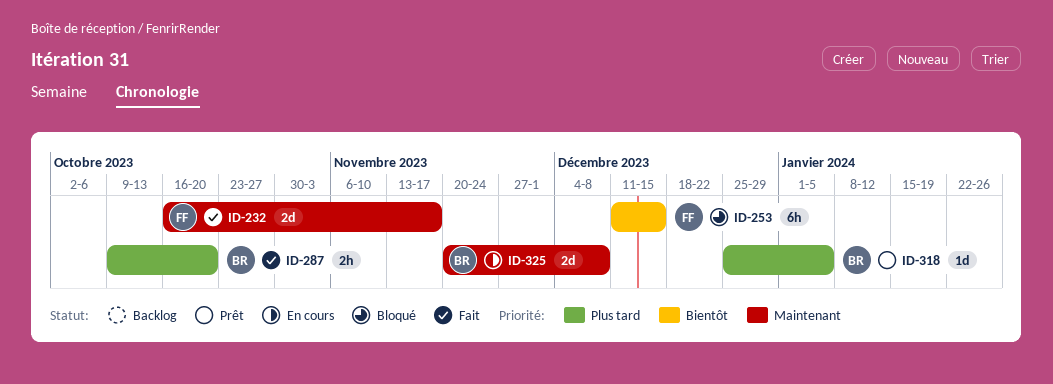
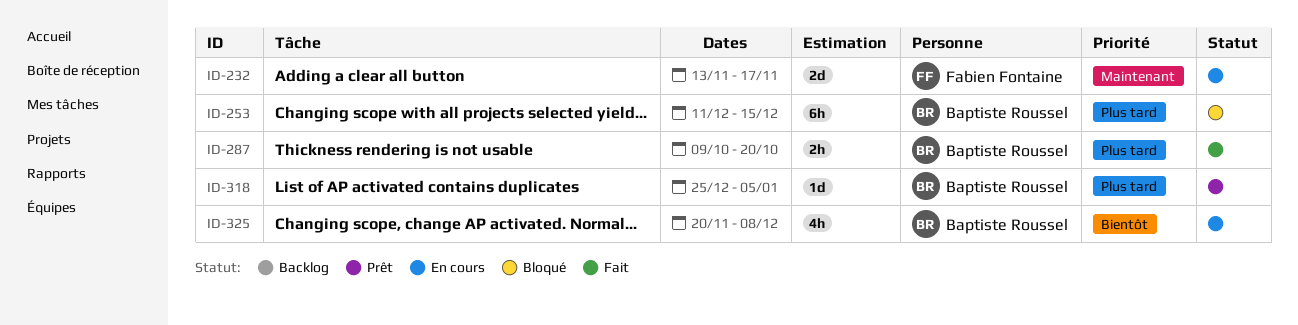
ID-232, status: Fait -> En cours
ID-232, start: Oct 16 -> Nov 13
ID-253, owner: Fabien Fontaine -> Baptiste Roussel
ID-253, priority: Bientôt -> Plus tard
ID-325, priority: Maintenant -> Bientôt
ID-325, estimate: 2d -> 4h

